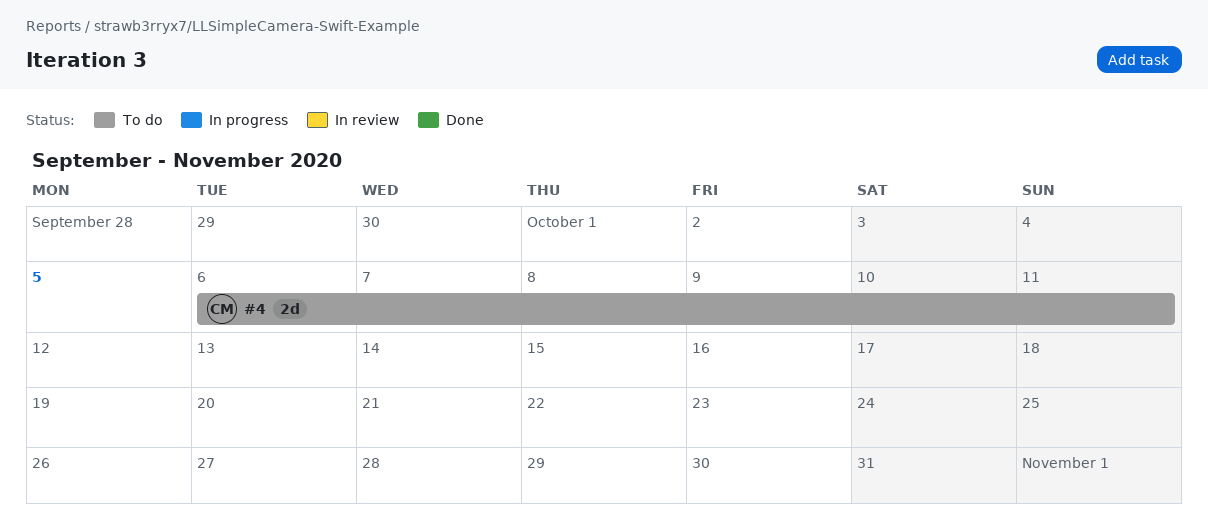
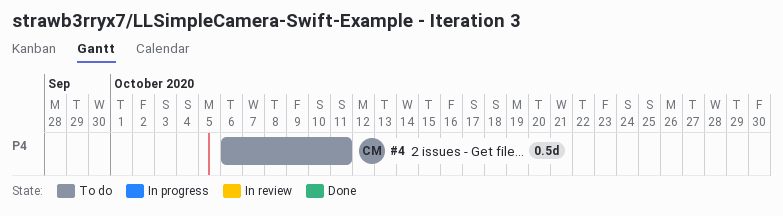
#4, estimate: 2d -> 0.5d

